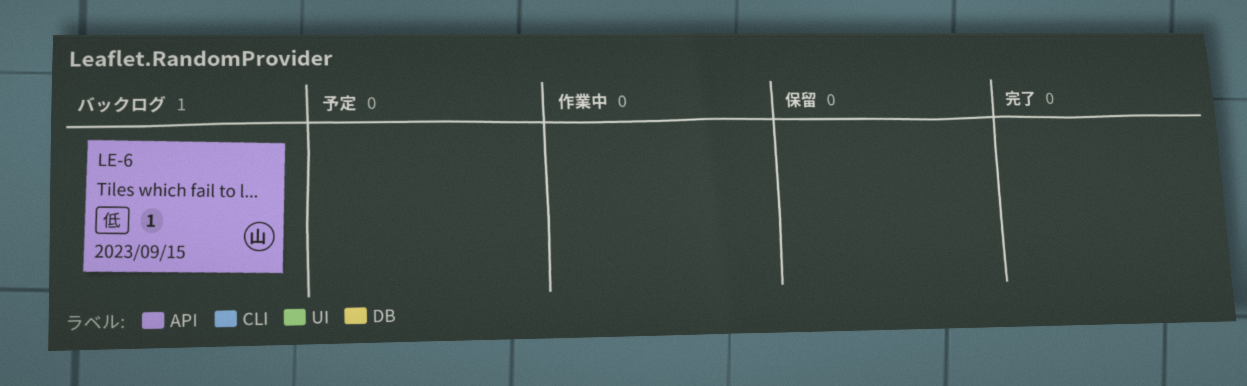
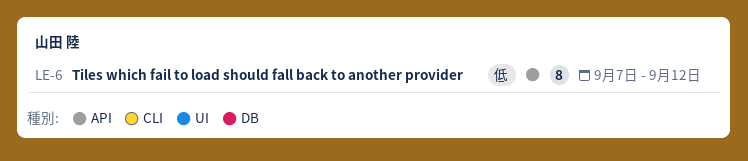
LE-6, estimate: 1 -> 8
LE-6, due: Sep 15 -> Sep 12

